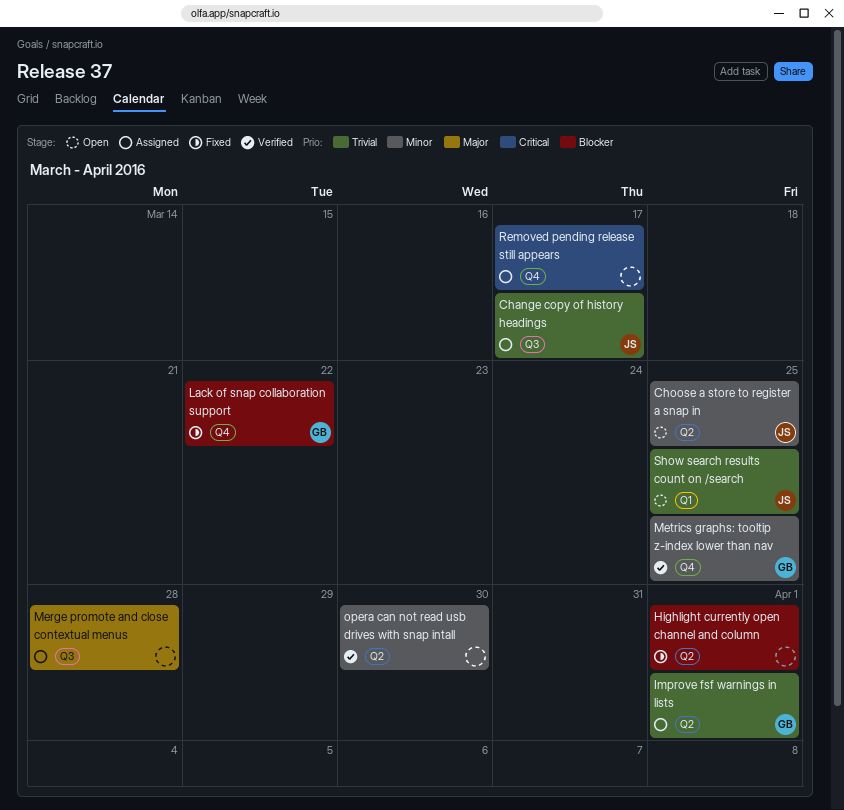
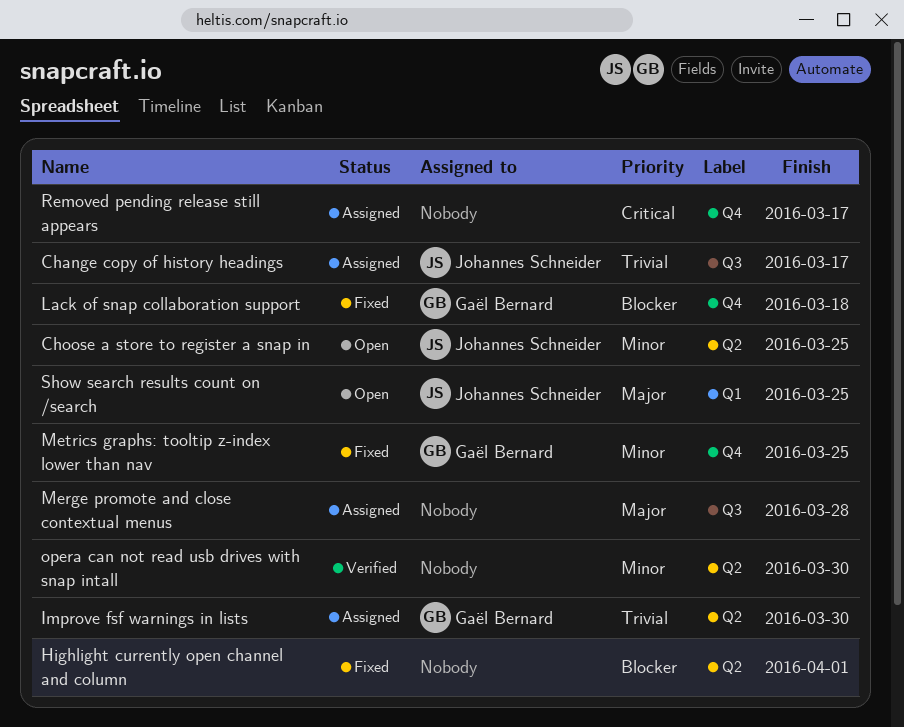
Improve fsf warnings in lists, due: Apr 1 -> Mar 30
Lack of snap collaboration support, due: Mar 22 -> Mar 18
Metrics graphs: tooltip z-index lower than nav, status: Verified -> Fixed
Show search results count on /search, priority: Trivial -> Major

